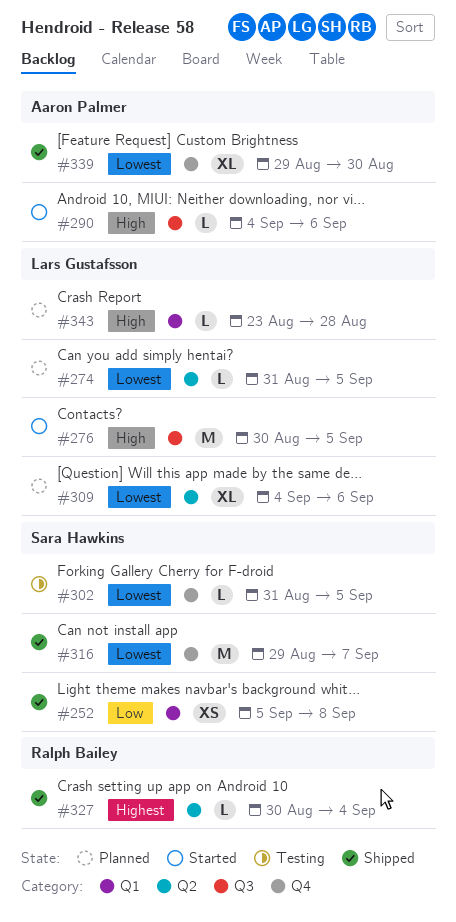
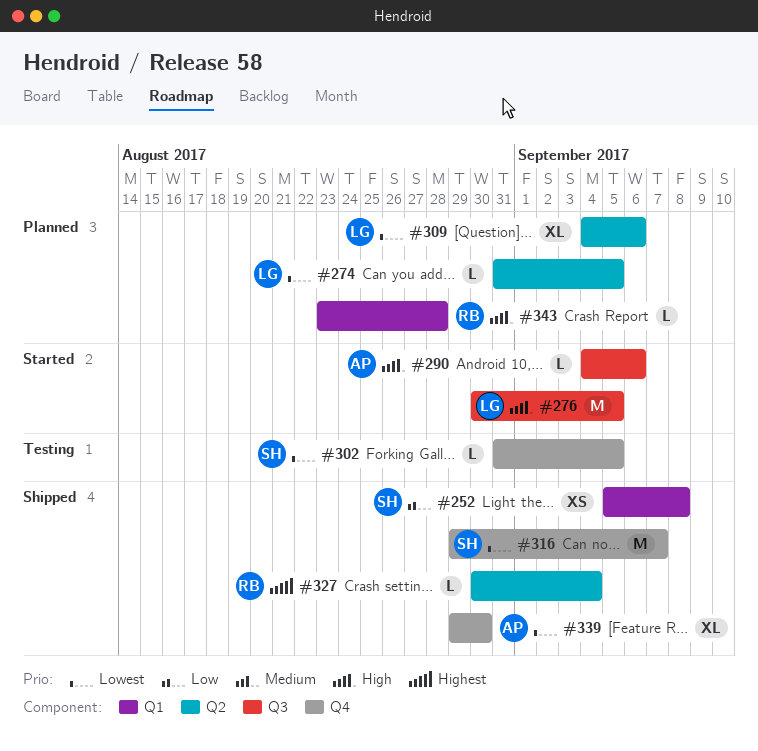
#343, owner: Lars Gustafsson -> Ralph Bailey

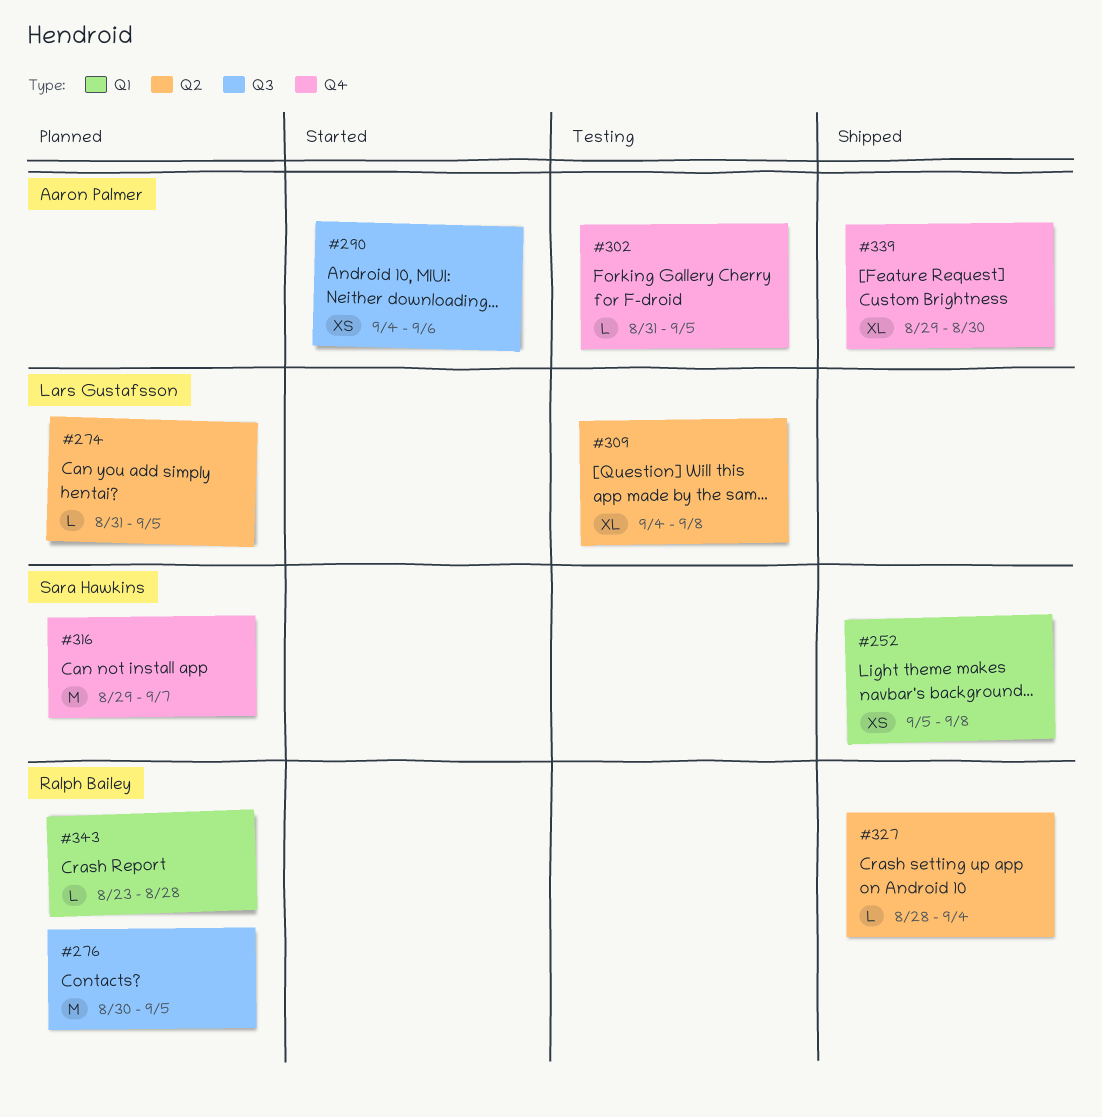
#276, status: Started -> Planned
#276, owner: Lars Gustafsson -> Ralph Bailey
#290, estimate: L -> XS
#302, owner: Sara Hawkins -> Aaron Palmer
#309, status: Planned -> Testing
#309, due: Sep 6 -> Sep 8
#316, status: Shipped -> Planned
#327, start: Aug 30 -> Aug 28

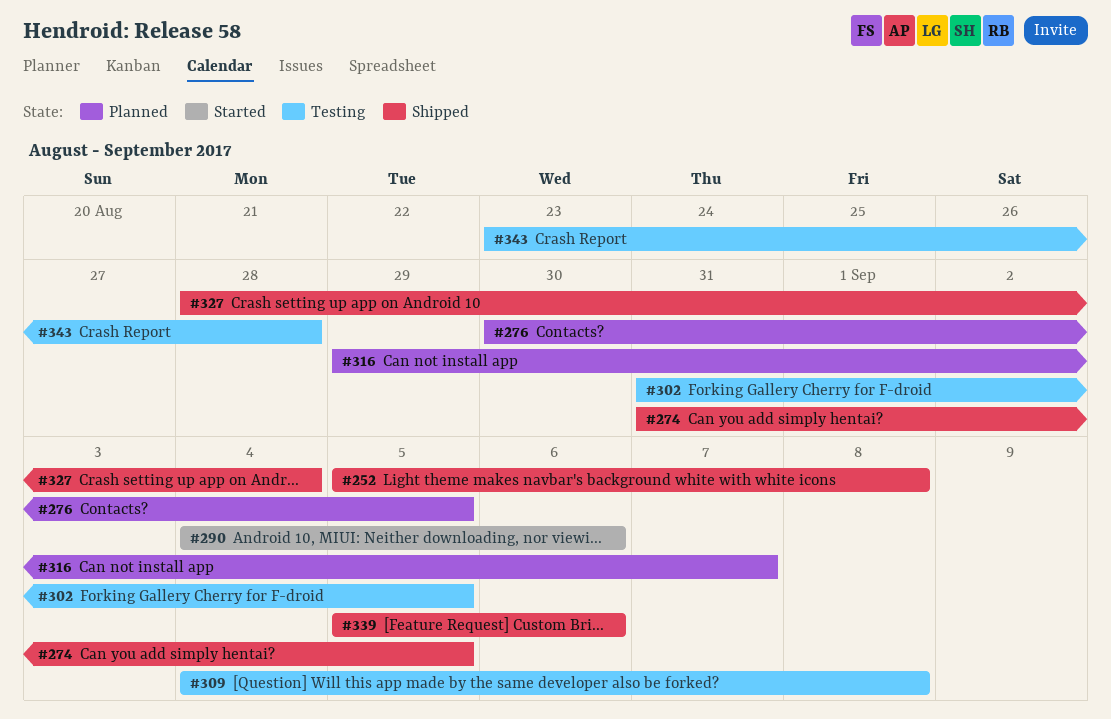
#274, status: Planned -> Shipped
#339, start: Aug 29 -> Sep 5
#339, due: Aug 30 -> Sep 6
#343, status: Planned -> Testing

